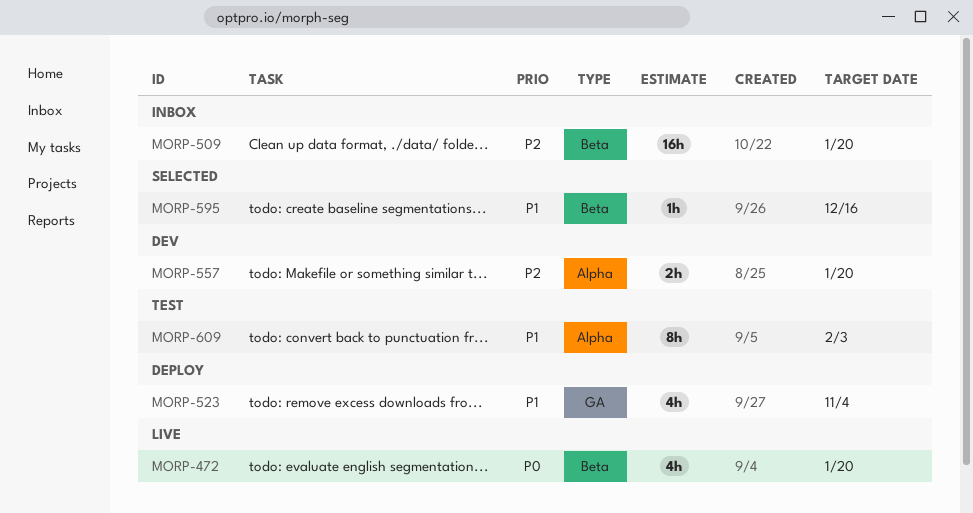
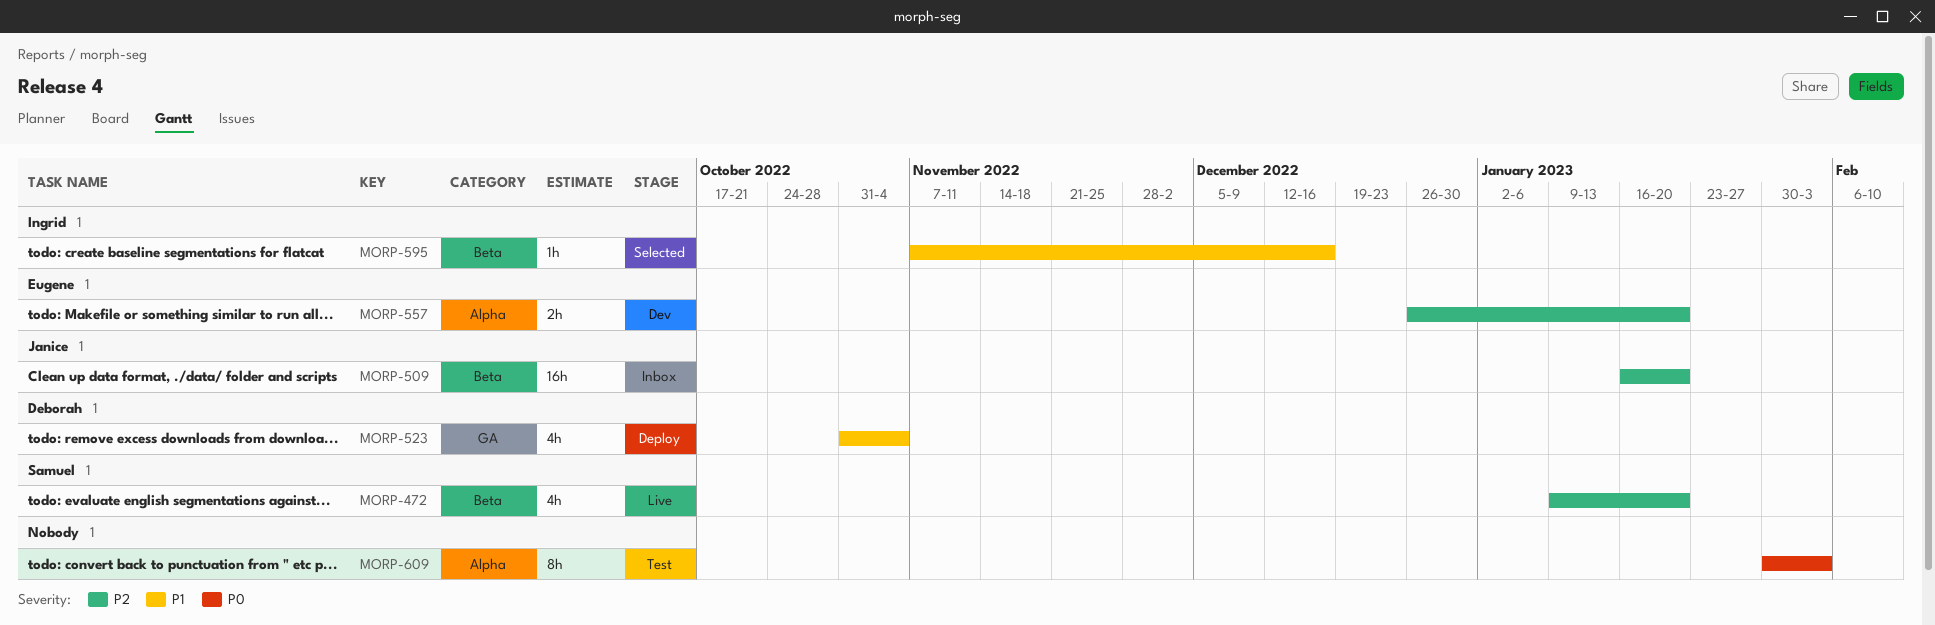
MORP-472, priority: P0 -> P2
MORP-609, priority: P1 -> P0

